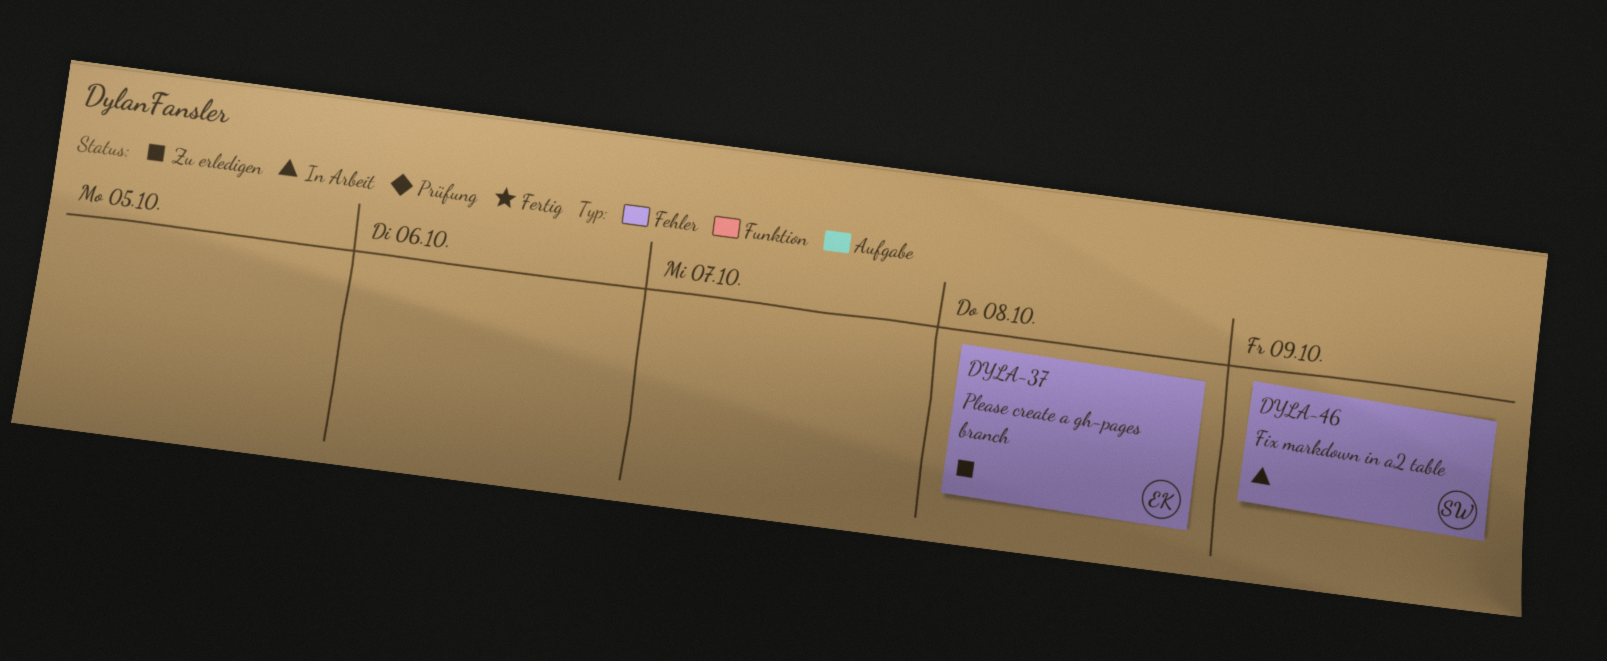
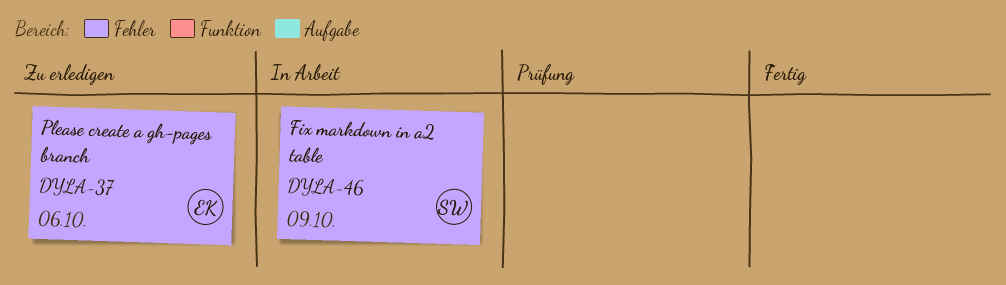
DYLA-37, due: Oct 8 -> Oct 6

